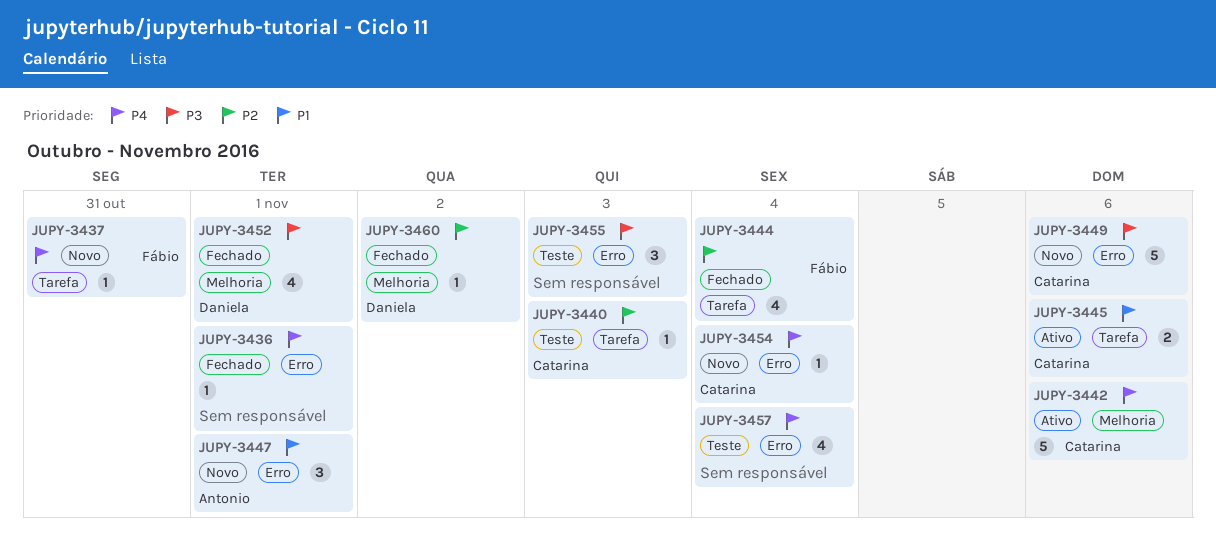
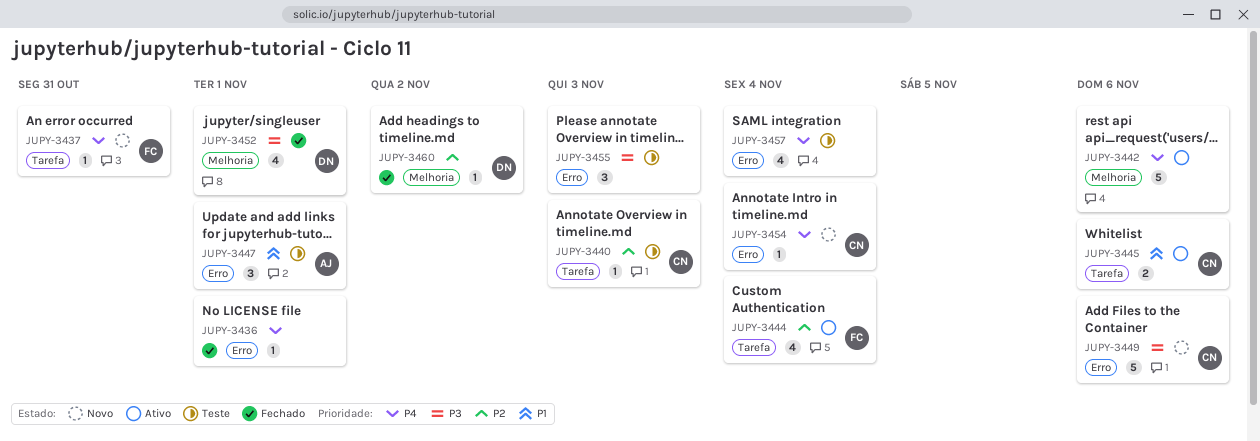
JUPY-3442, owner: Catarina -> none
JUPY-3444, status: Fechado -> Ativo
JUPY-3447, status: Novo -> Teste

